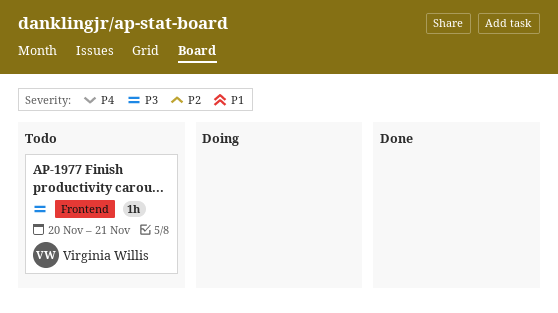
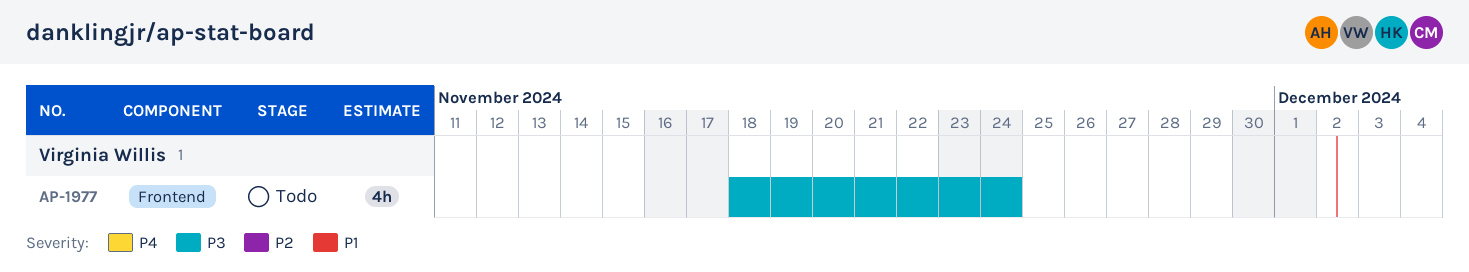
AP-1977, estimate: 1h -> 4h
AP-1977, start: Nov 20 -> Nov 18
AP-1977, due: Nov 21 -> Nov 24

